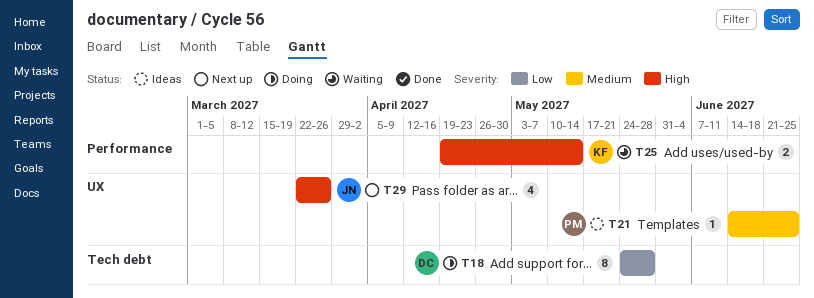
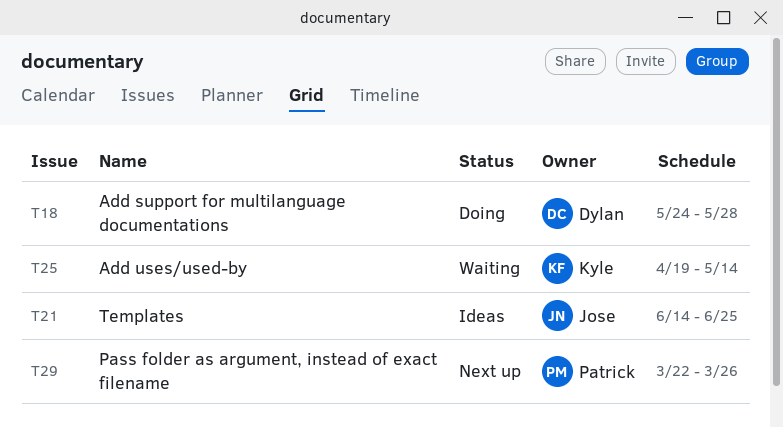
T21, owner: Patrick -> Jose
T29, owner: Jose -> Patrick

